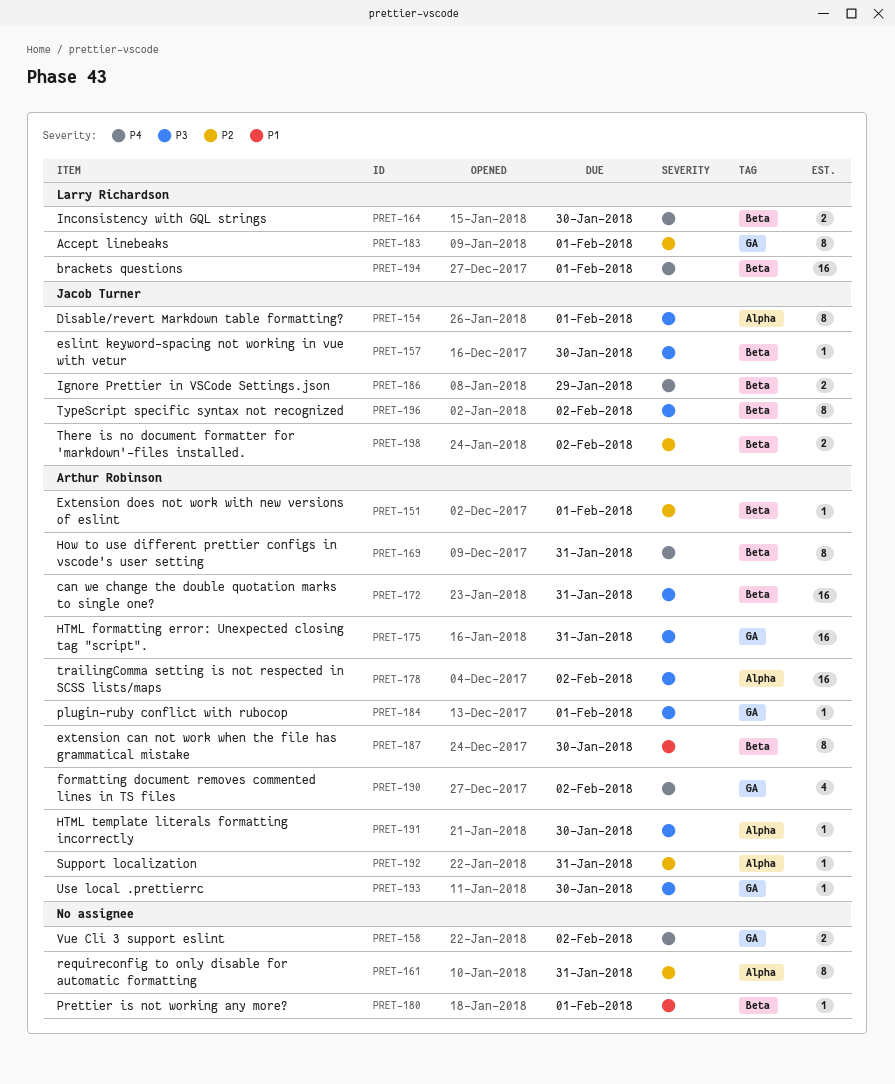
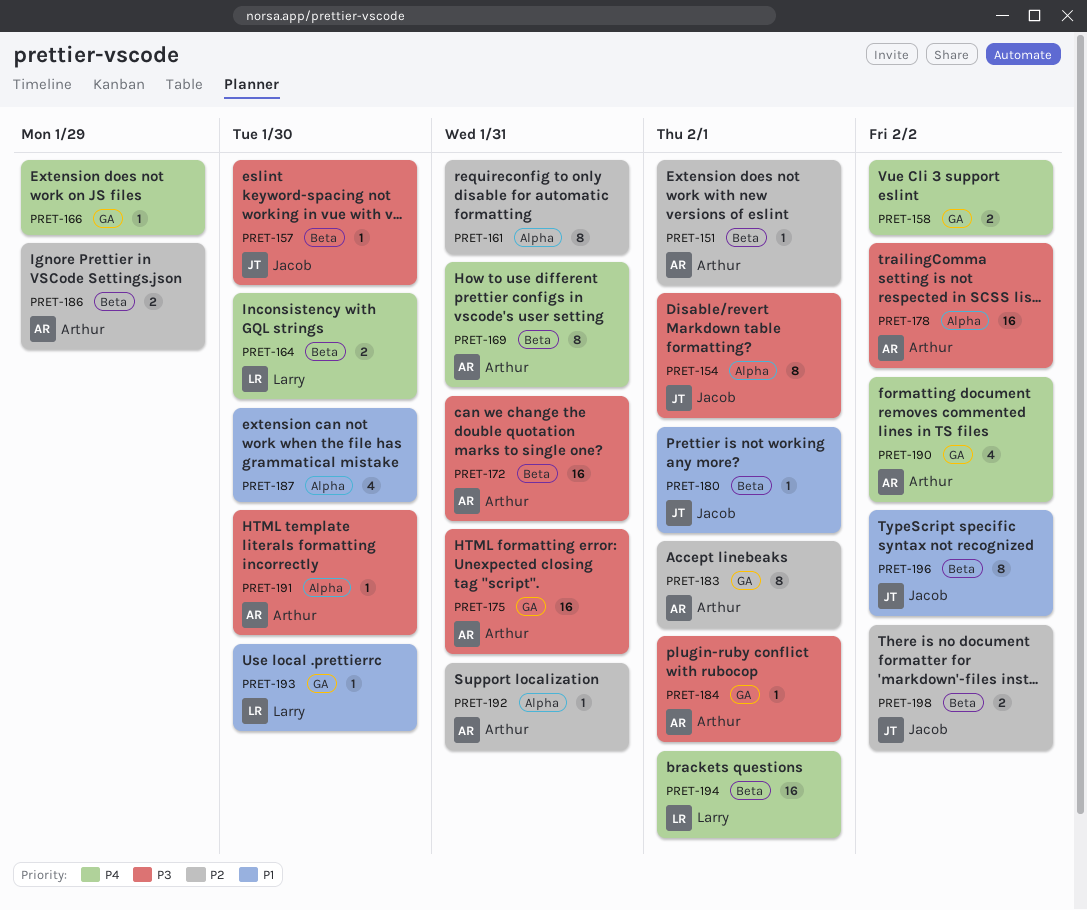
PRET-166: none -> present
PRET-180, owner: none -> Jacob Turner
PRET-183, owner: Larry Richardson -> Arthur Robinson
PRET-186, owner: Jacob Turner -> Arthur Robinson
PRET-186, priority: P4 -> P2
PRET-187, owner: Arthur Robinson -> none
PRET-187, label: Beta -> Alpha
PRET-187, estimate: 8 -> 4
PRET-193, owner: Arthur Robinson -> Larry Richardson
PRET-193, priority: P3 -> P1
PRET-196, priority: P3 -> P1

